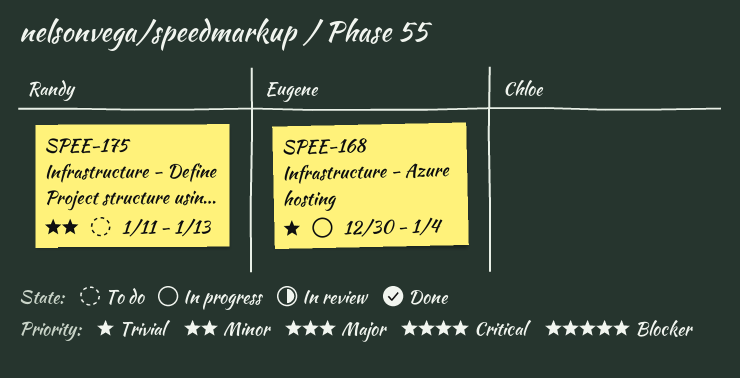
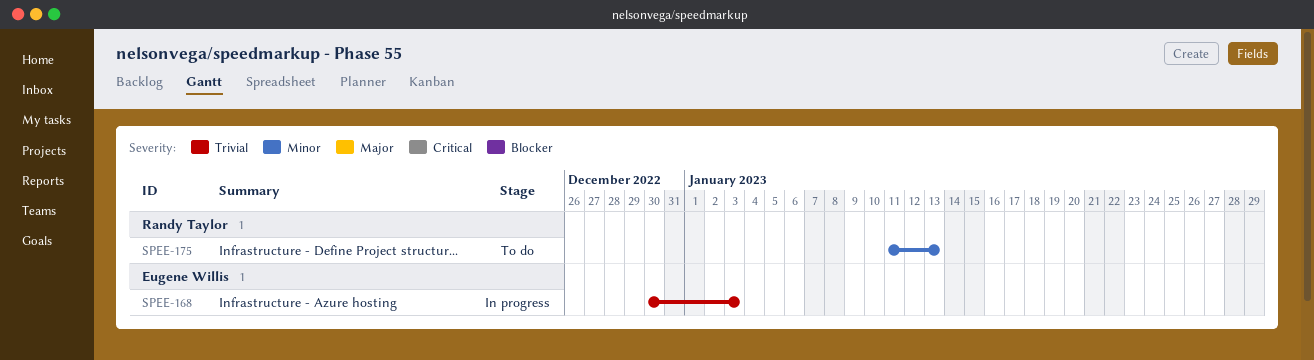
SPEE-168, due: Jan 4 -> Jan 3

